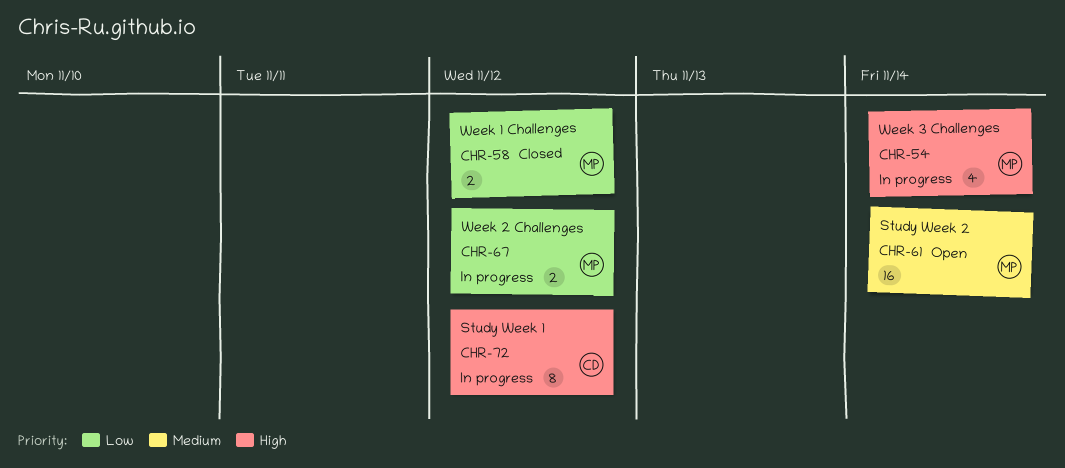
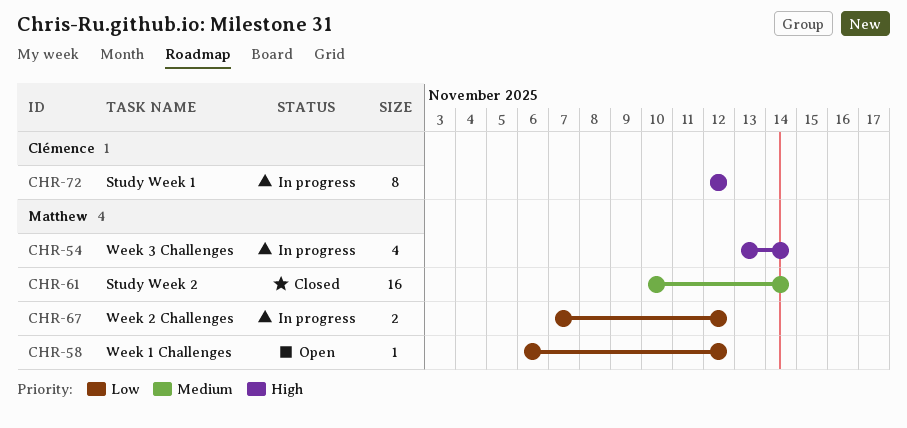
CHR-58, status: Closed -> Open
CHR-58, estimate: 2 -> 1
CHR-61, status: Open -> Closed

